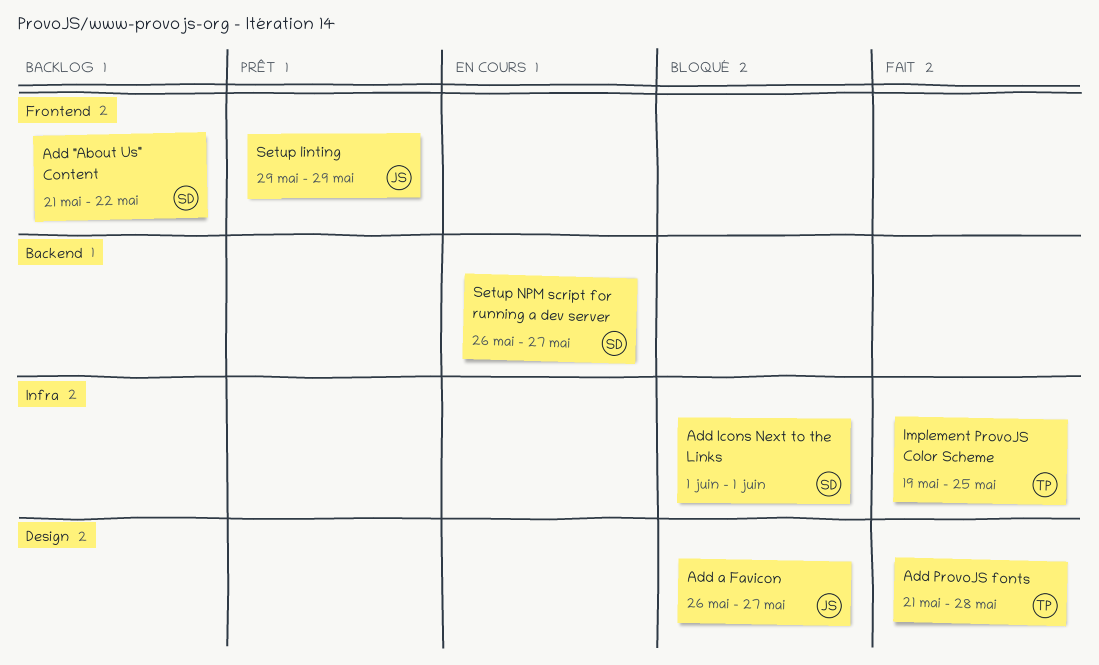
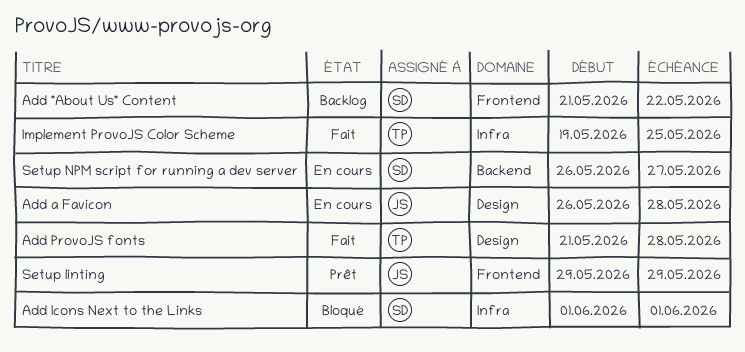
Add a Favicon, status: Bloqué -> En cours
Add a Favicon, due: May 27 -> May 28

